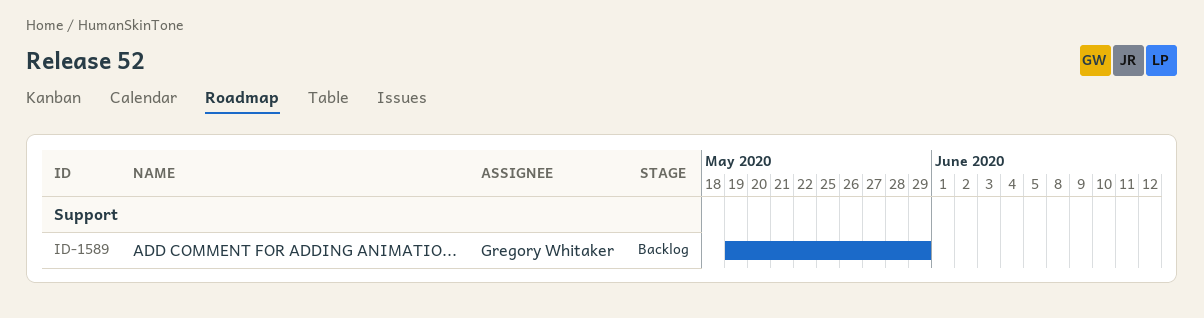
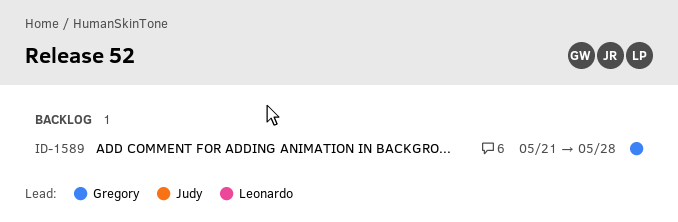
ID-1589, start: May 19 -> May 21
ID-1589, due: May 29 -> May 28

